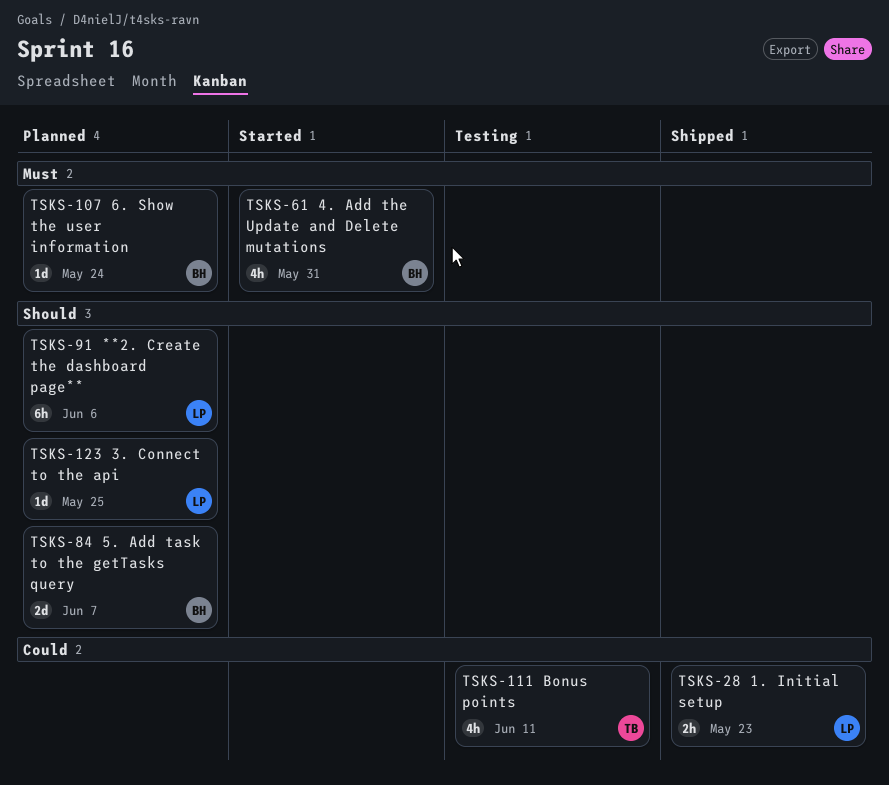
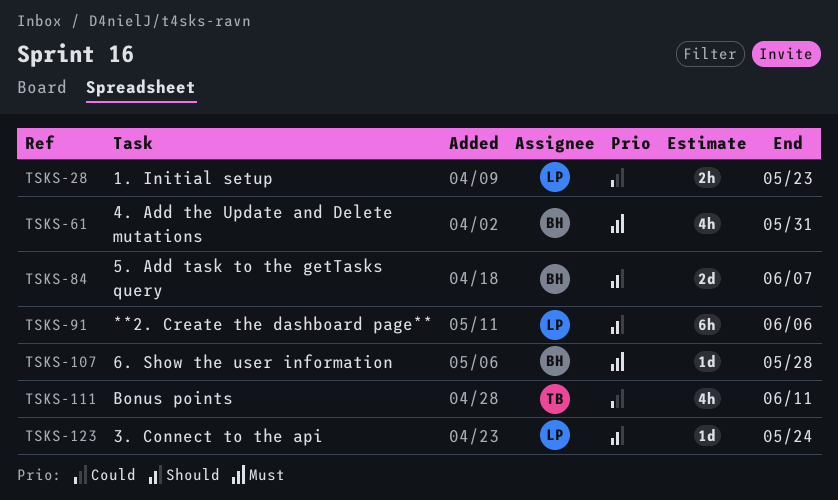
TSKS-107, due: May 24 -> May 28
TSKS-123, due: May 25 -> May 24

